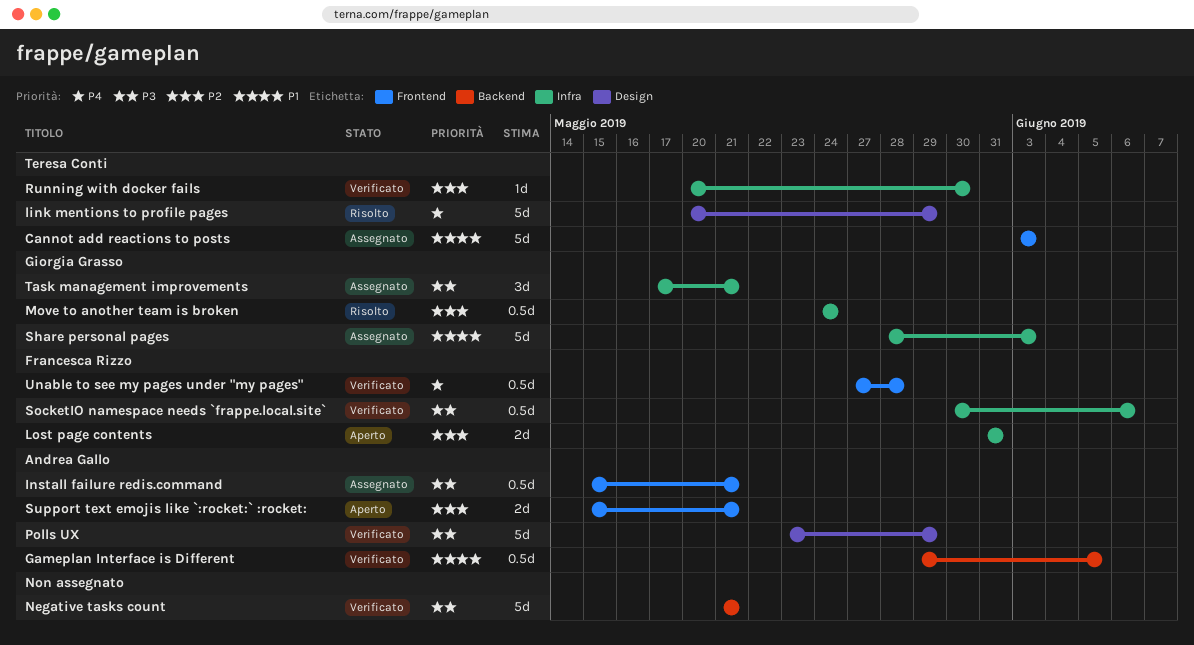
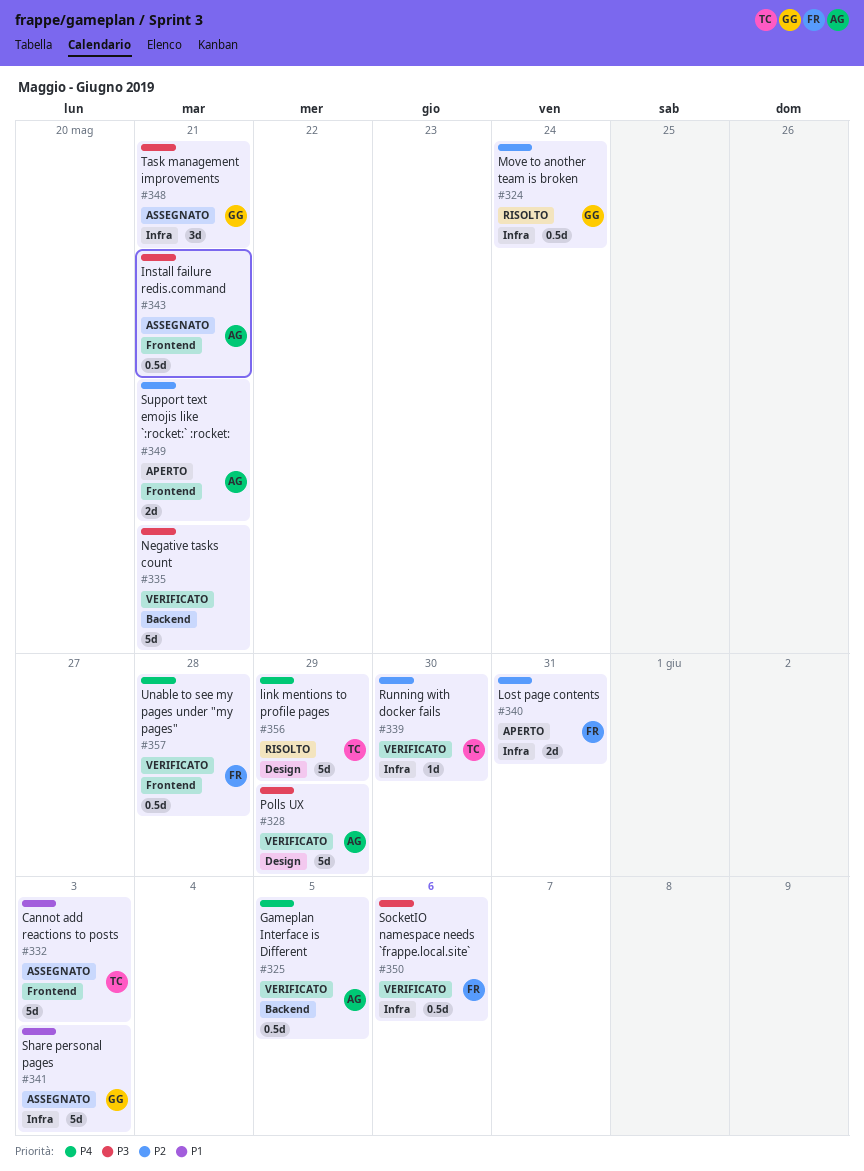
Gameplan Interface is Different, priority: P1 -> P4

